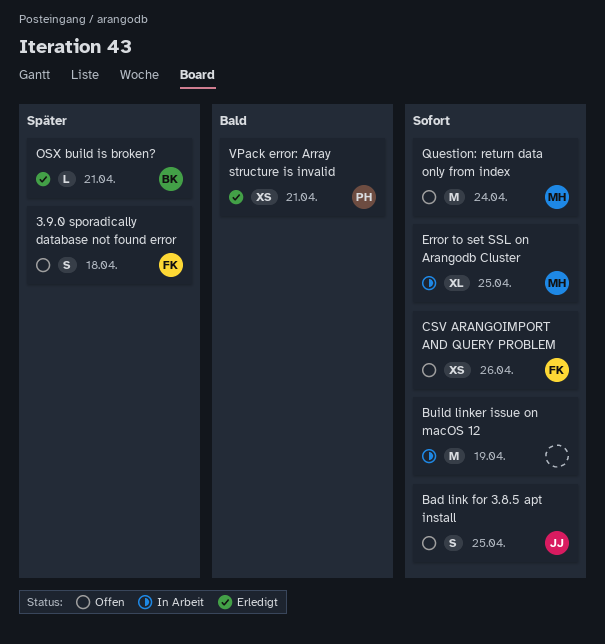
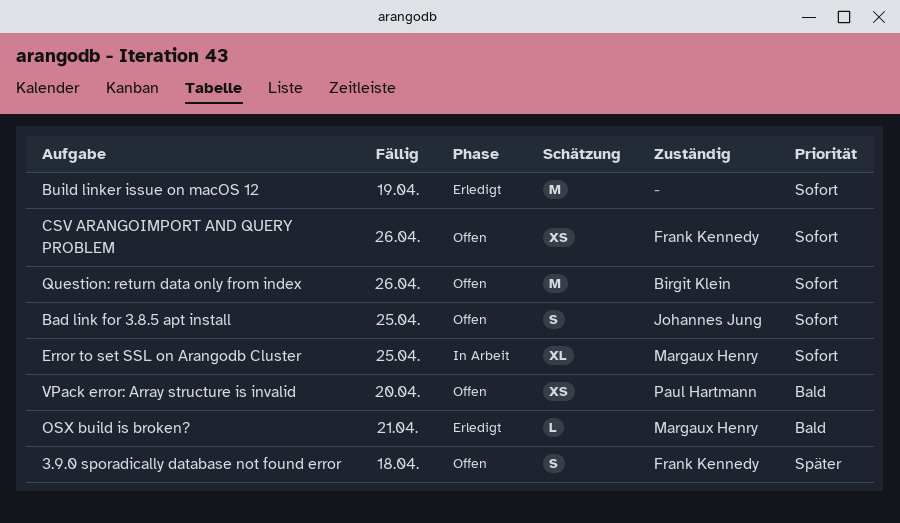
Build linker issue on macOS 12, status: In Arbeit -> Erledigt
OSX build is broken?, owner: Birgit Klein -> Margaux Henry
OSX build is broken?, priority: Später -> Bald
Question: return data only from index, owner: Margaux Henry -> Birgit Klein
Question: return data only from index, due: Apr 24 -> Apr 26
VPack error: Array structure is invalid, status: Erledigt -> Offen
VPack error: Array structure is invalid, due: Apr 21 -> Apr 20

